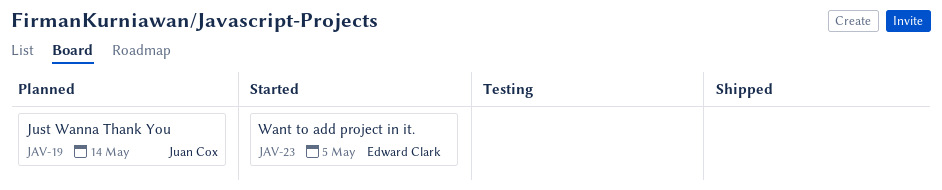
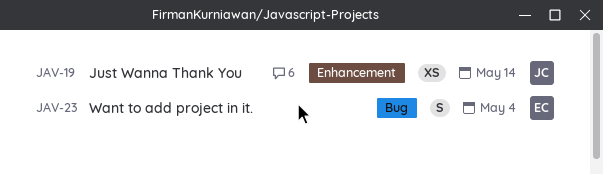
JAV-23, due: May 5 -> May 4

